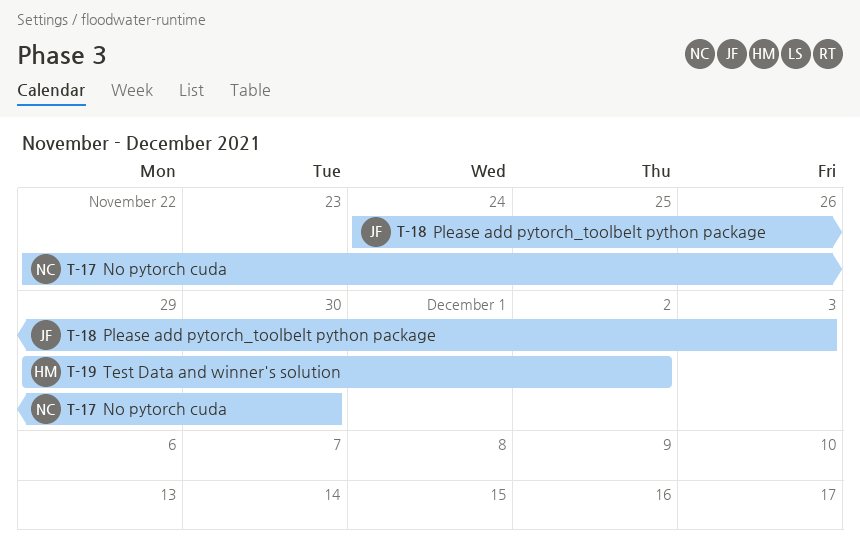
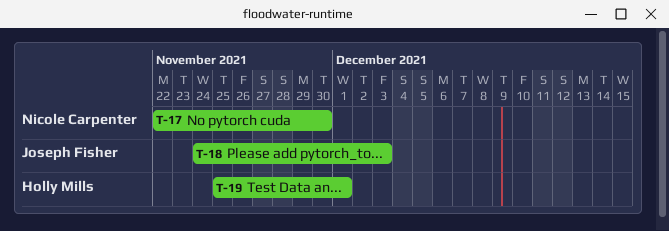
T-19, start: Nov 29 -> Nov 25
T-19, due: Dec 2 -> Dec 1

